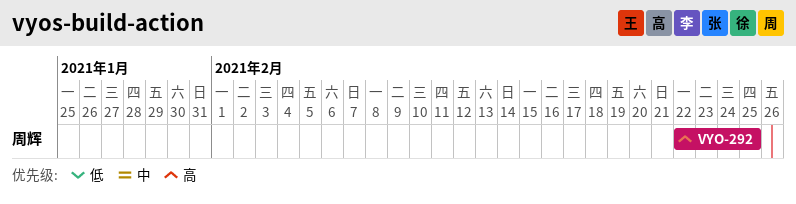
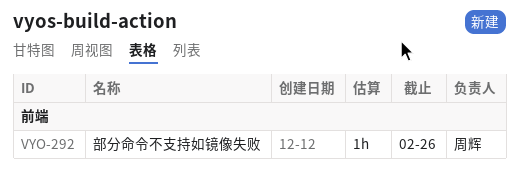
VYO-292, due: Feb 25 -> Feb 26

